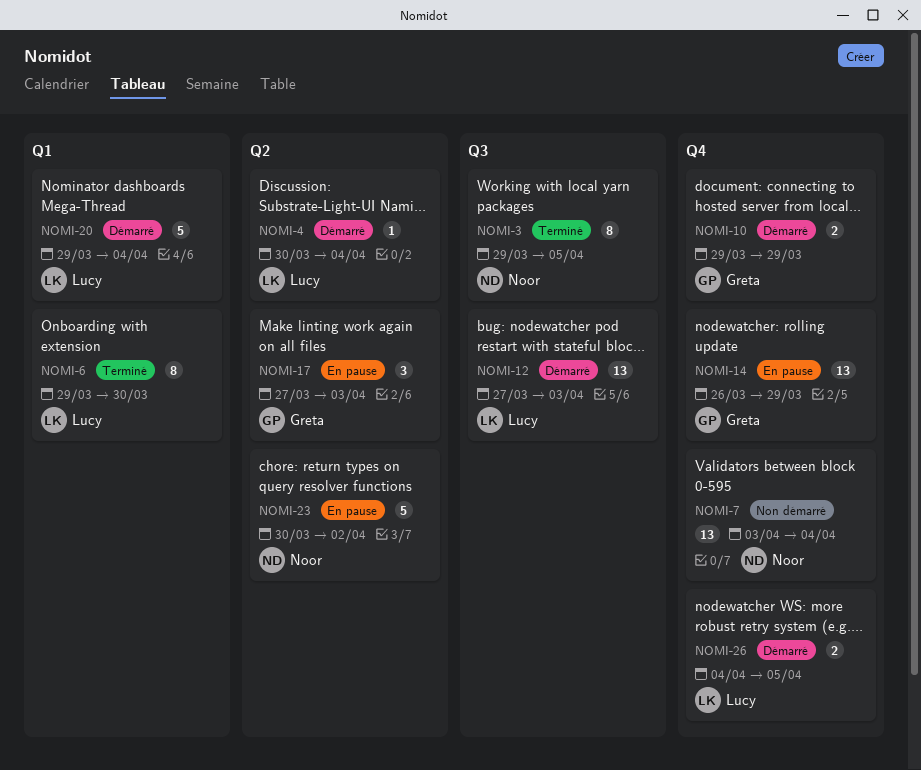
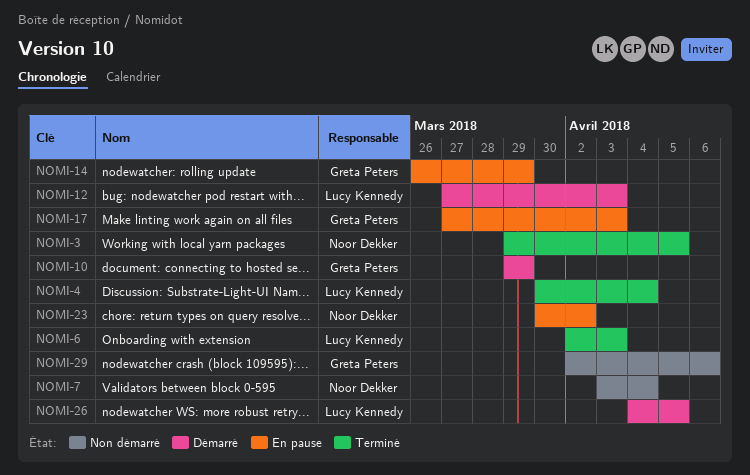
NOMI-4, status: Démarré -> Terminé
NOMI-6, start: Mar 29 -> Apr 2
NOMI-6, due: Mar 30 -> Apr 3
NOMI-20: present -> none
NOMI-29: none -> present

